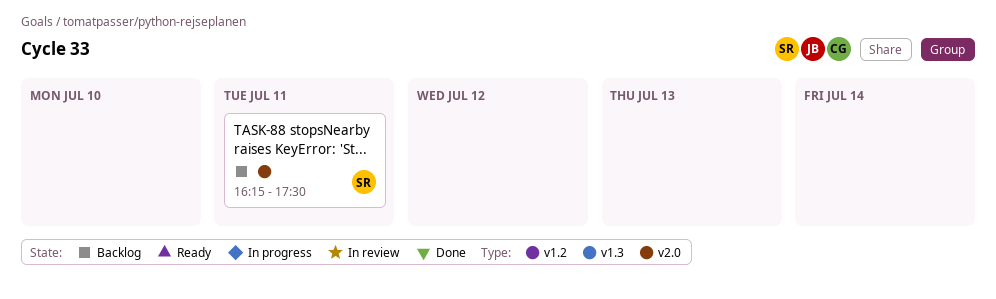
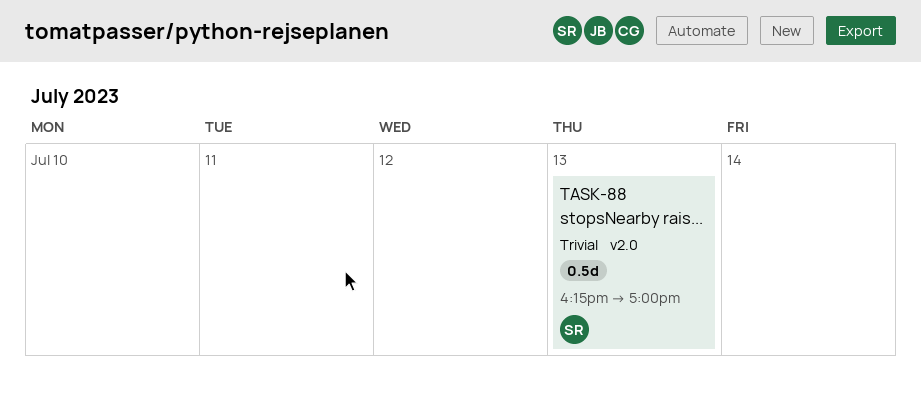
TASK-88, day: Jul 11 -> Jul 13
TASK-88, ends: 17:30 -> 17:00

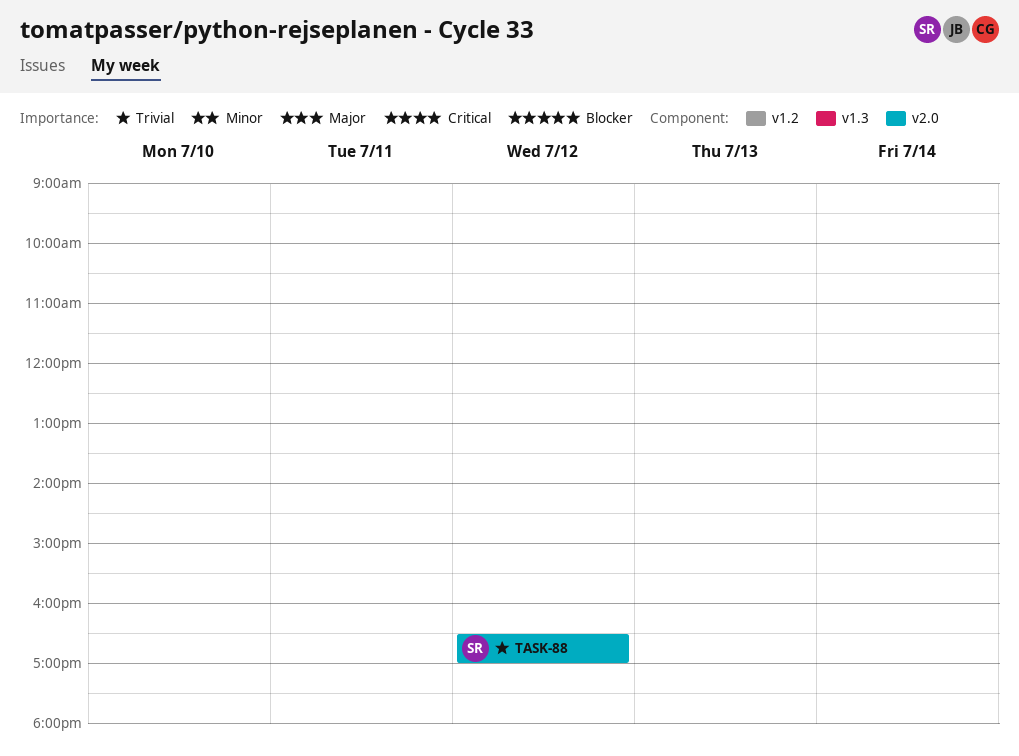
TASK-88, day: Jul 13 -> Jul 12
TASK-88, begins: 16:15 -> 16:30

